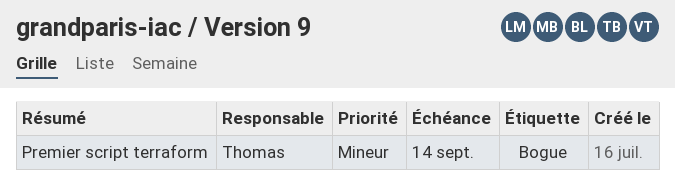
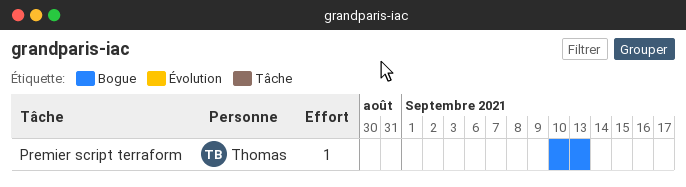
Premier script terraform, due: Sep 14 -> Sep 13

